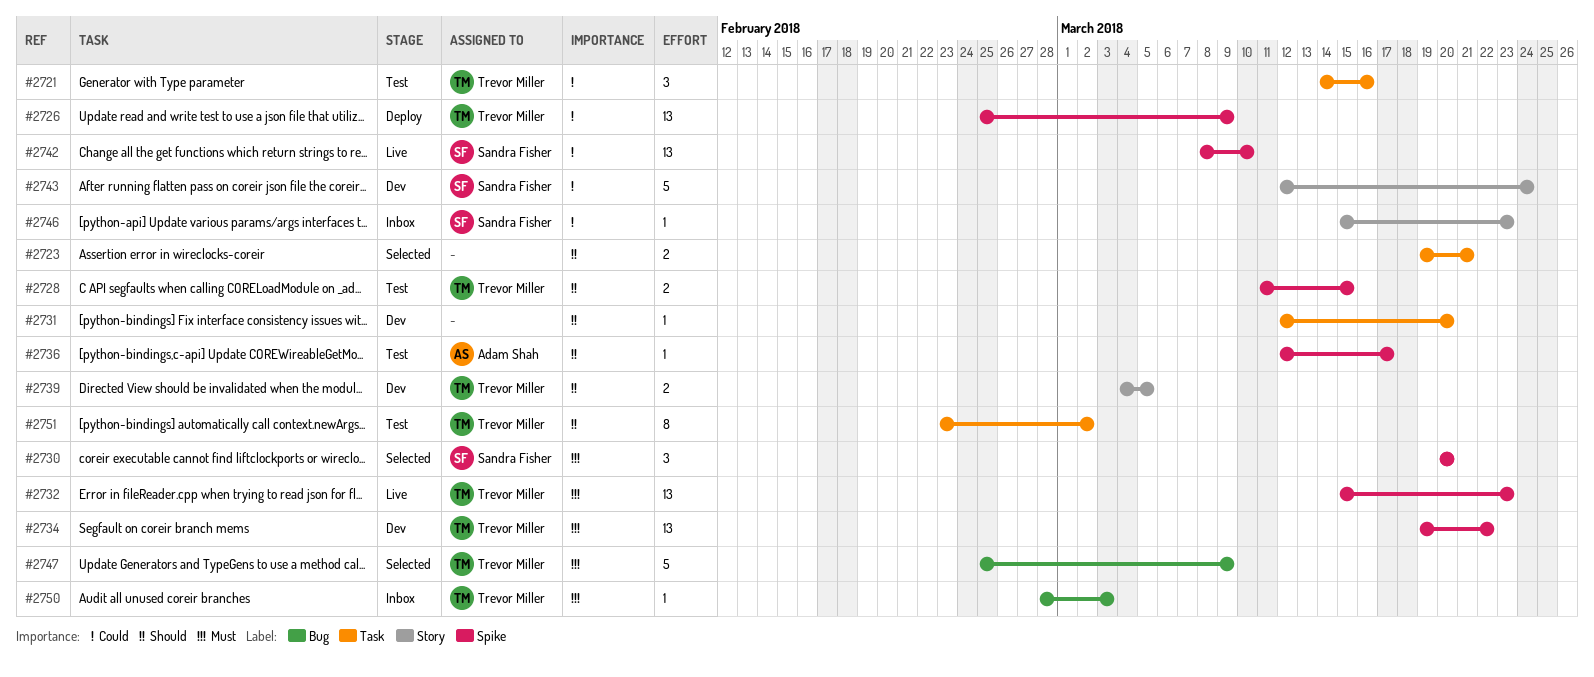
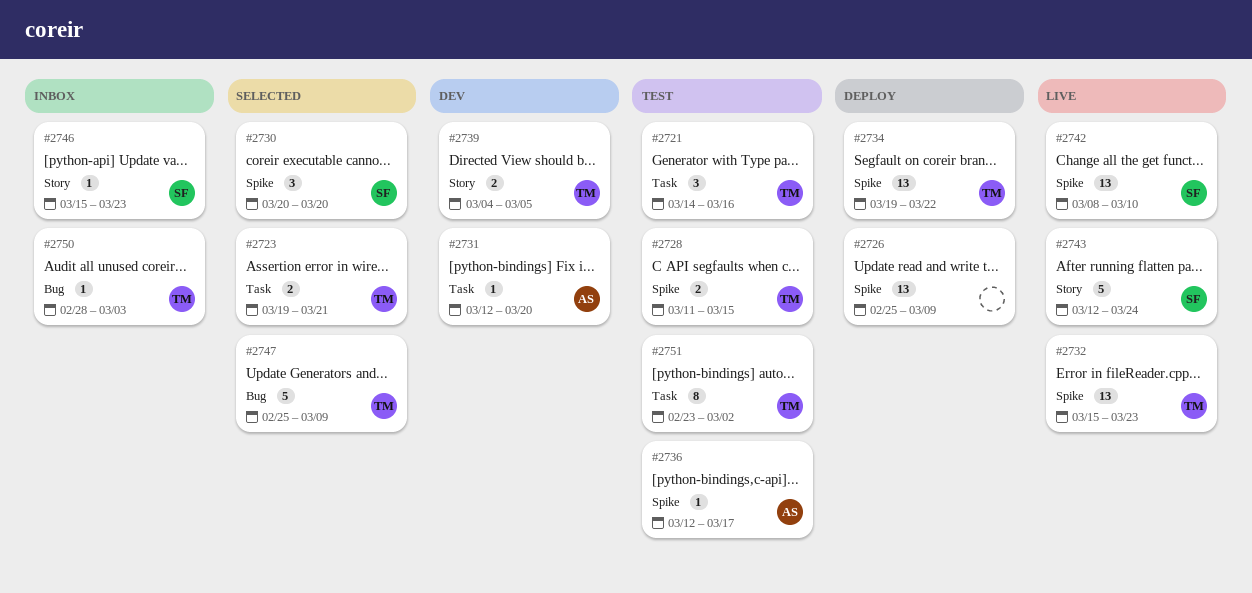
#2723, owner: none -> Trevor Miller
#2726, owner: Trevor Miller -> none
#2731, owner: none -> Adam Shah
#2734, status: Dev -> Deploy
#2743, status: Dev -> Live

